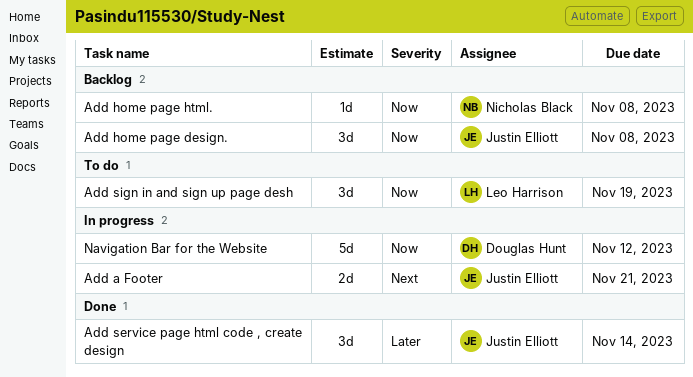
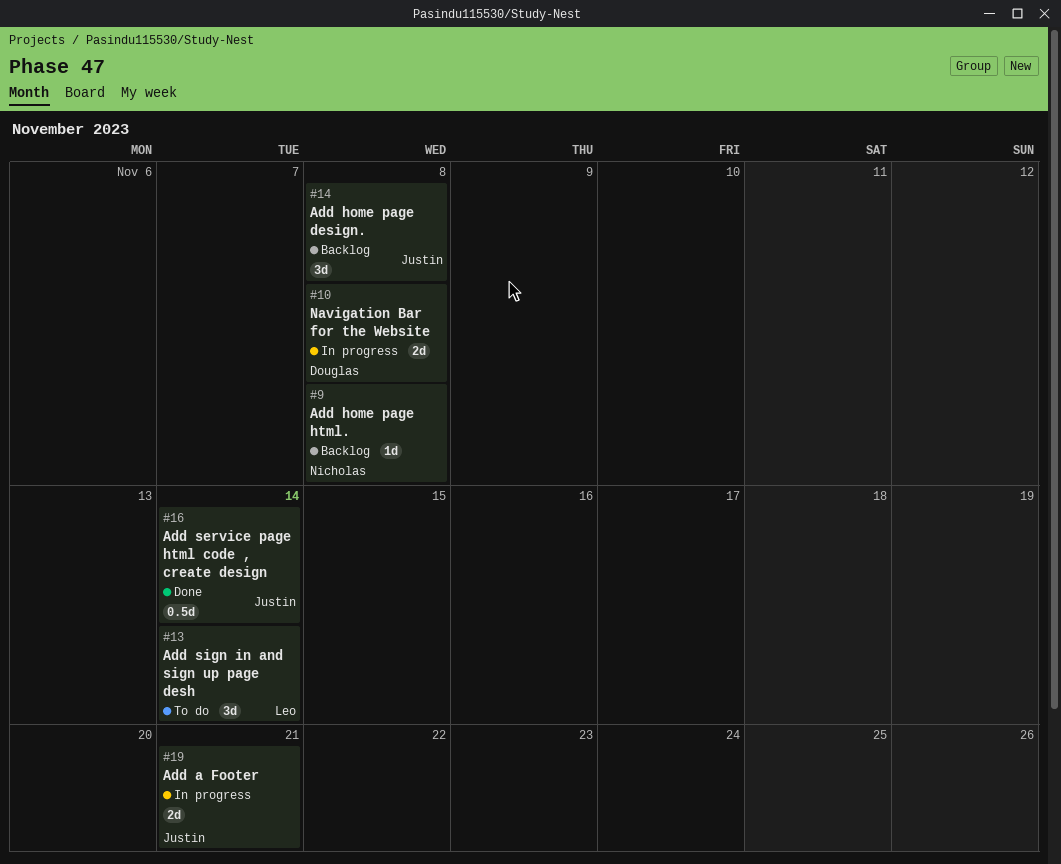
Add service page html code , create design, estimate: 3d -> 0.5d
Add sign in and sign up page desh, due: Nov 19 -> Nov 14
Navigation Bar for the Website, estimate: 5d -> 2d
Navigation Bar for the Website, due: Nov 12 -> Nov 8

